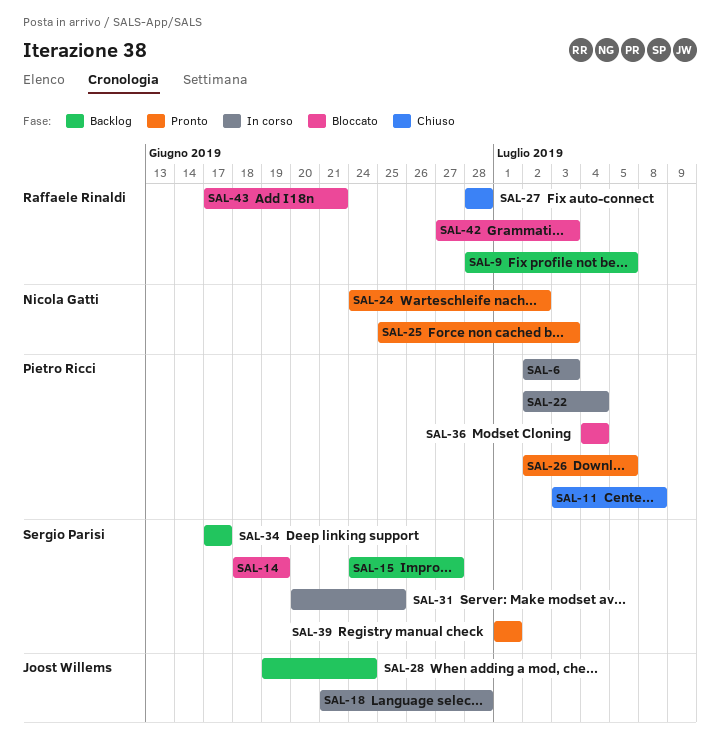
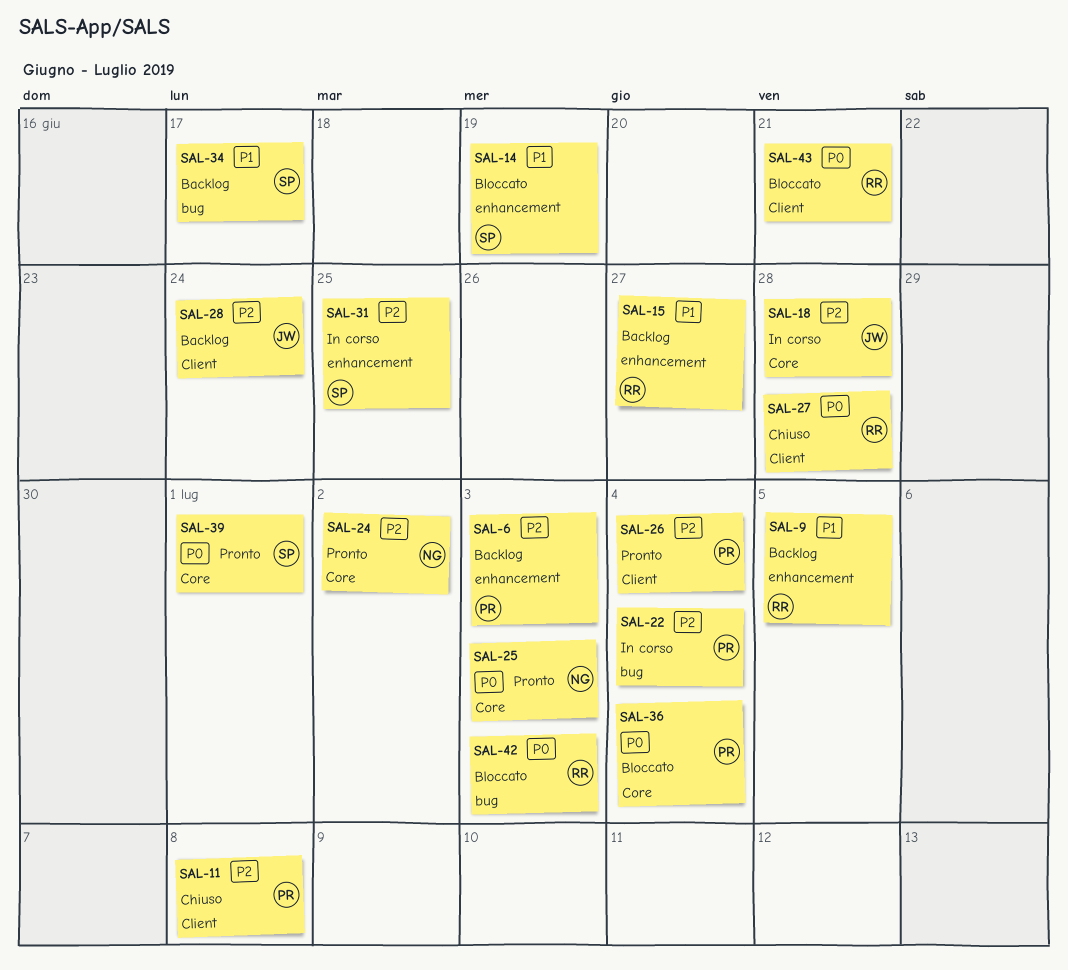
SAL-6, status: In corso -> Backlog
SAL-15, owner: Sergio Parisi -> Raffaele Rinaldi
SAL-26, due: Jul 5 -> Jul 4

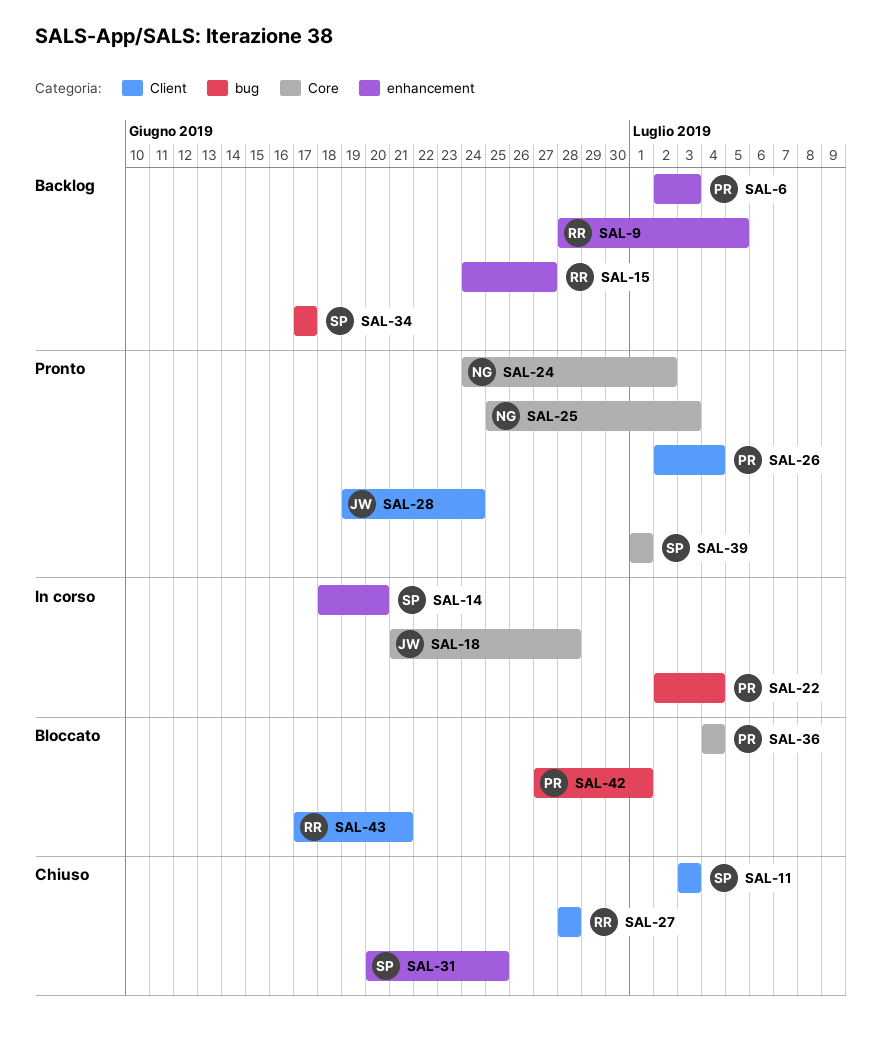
SAL-11, owner: PR -> SP
SAL-11, due: Jul 8 -> Jul 3
SAL-14, status: Bloccato -> In corso
SAL-14, due: Jun 19 -> Jun 20
SAL-28, status: Backlog -> Pronto
SAL-31, status: In corso -> Chiuso
SAL-42, owner: RR -> PR
SAL-42, due: Jul 3 -> Jul 1

